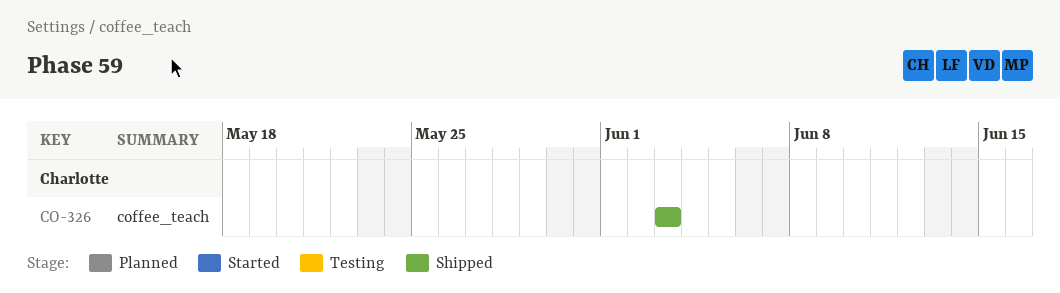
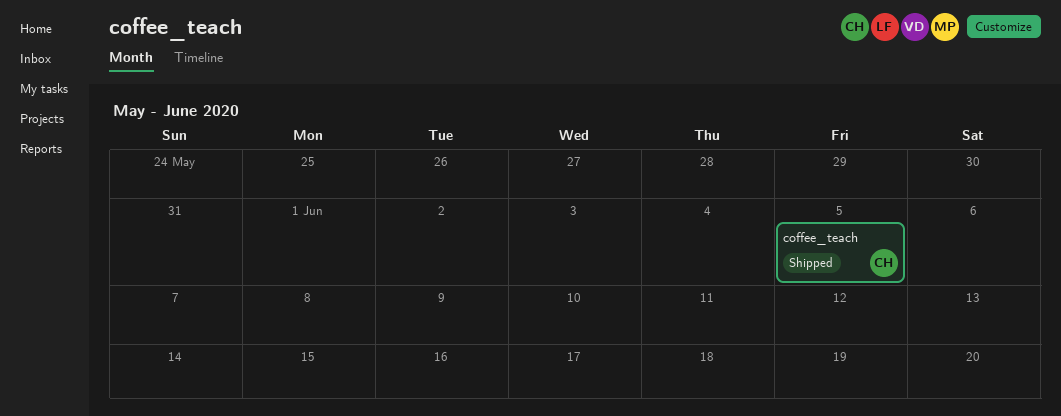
coffee_teach, due: Jun 3 -> Jun 5

